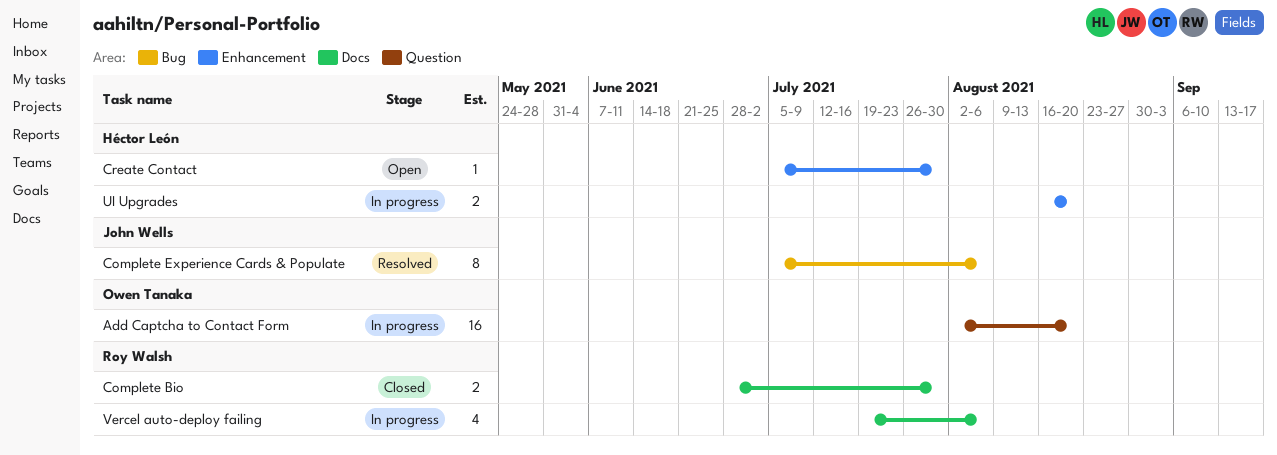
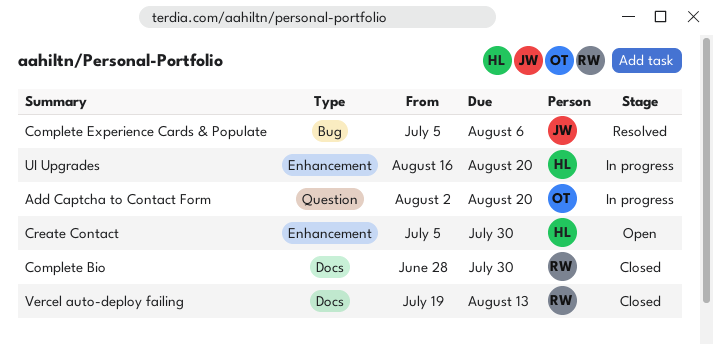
Vercel auto-deploy failing, status: In progress -> Closed
Vercel auto-deploy failing, due: Aug 6 -> Aug 13

